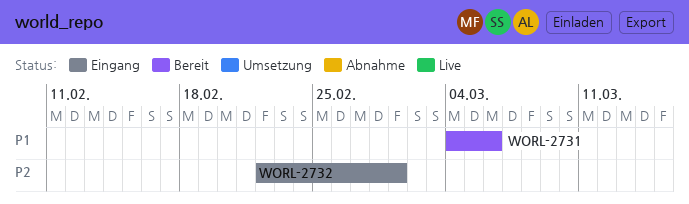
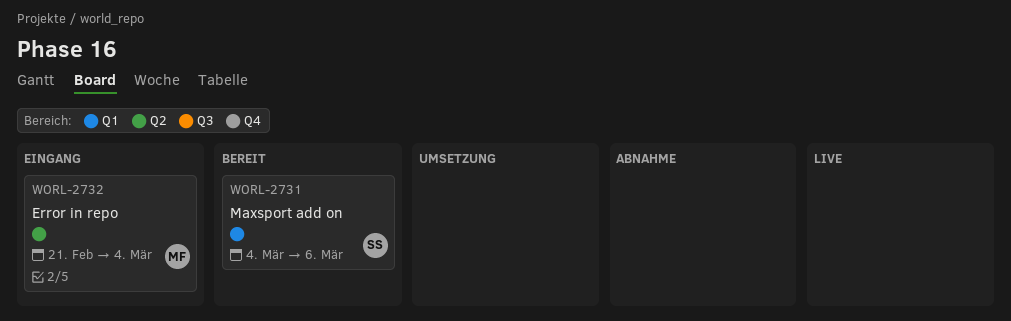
WORL-2732, start: Feb 22 -> Feb 21
WORL-2732, due: Mar 1 -> Mar 4

